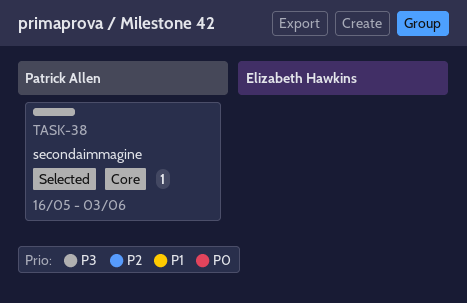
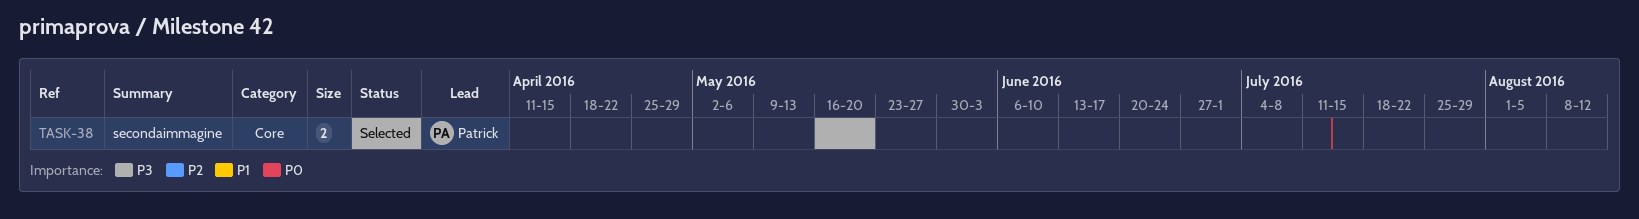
TASK-38, estimate: 1 -> 2
TASK-38, due: Jun 3 -> May 20

